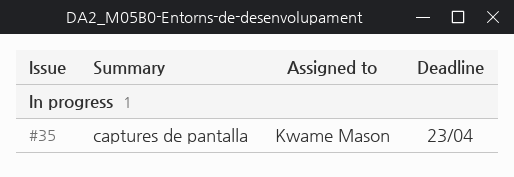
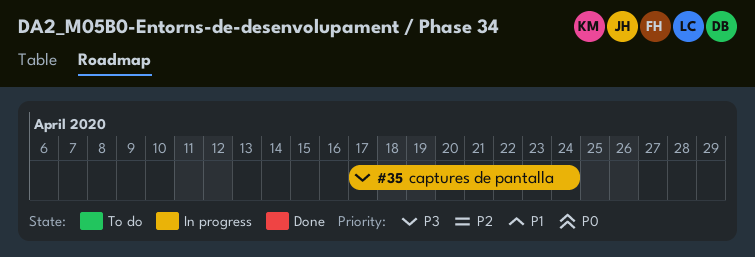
#35, due: Apr 23 -> Apr 24

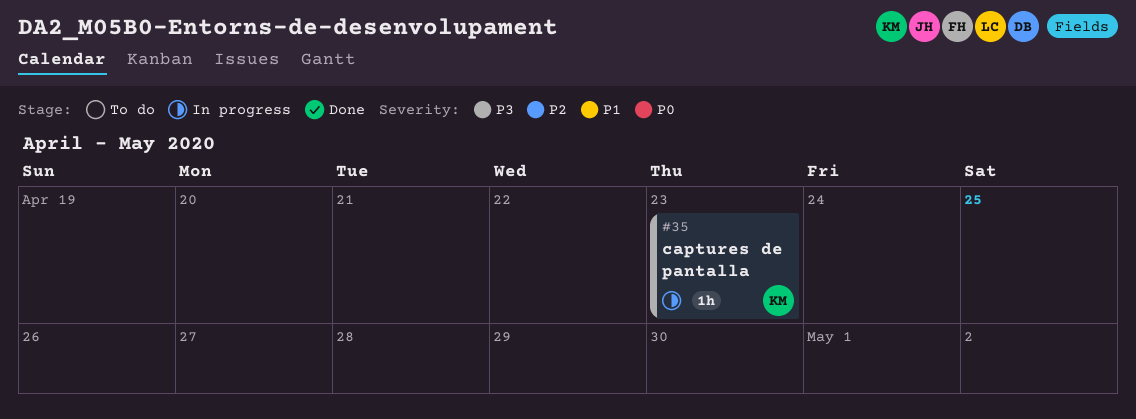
#35, due: Apr 24 -> Apr 23

